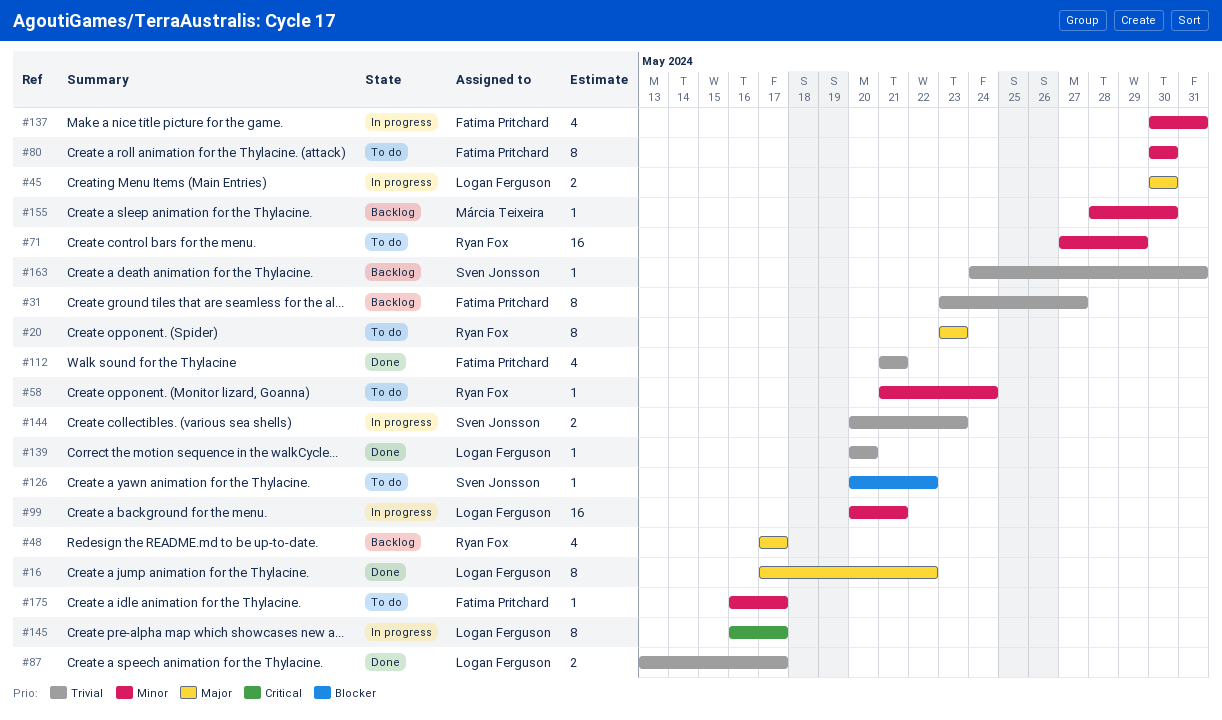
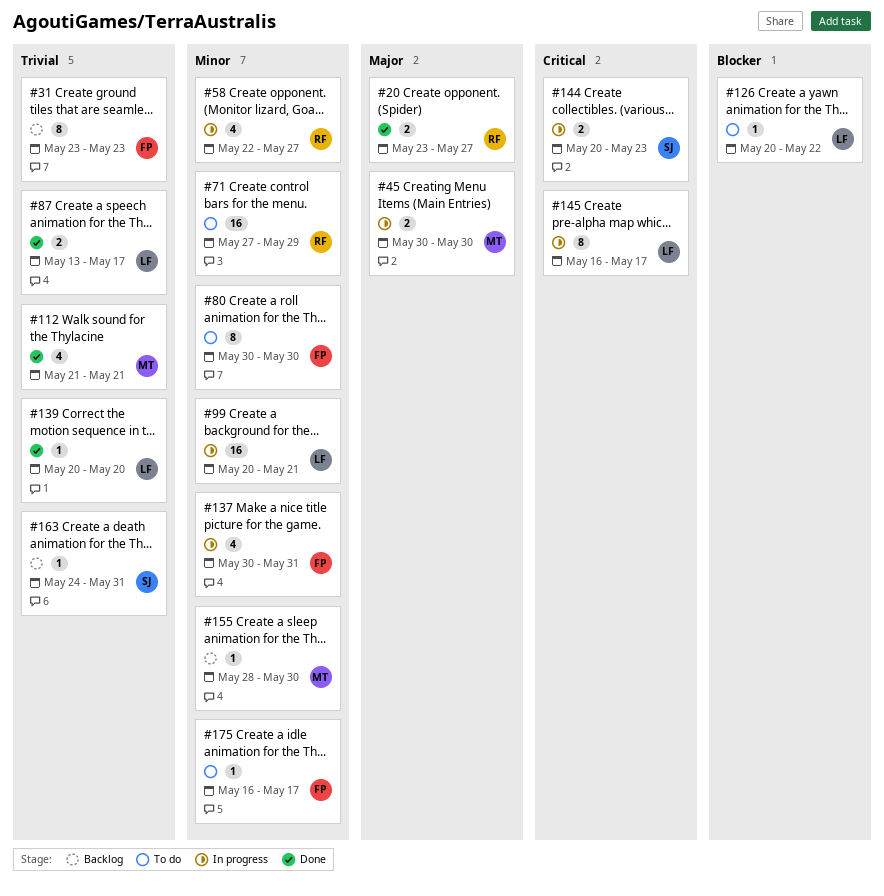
#16: present -> none
#20, status: To do -> Done
#20, estimate: 8 -> 2
#20, due: May 23 -> May 27
#31, due: May 27 -> May 23
#45, owner: Logan Ferguson -> Márcia Teixeira
#48: present -> none
#58, status: To do -> In progress
#58, estimate: 1 -> 4
#58, start: May 21 -> May 22
#58, due: May 24 -> May 27
#112, owner: Fatima Pritchard -> Márcia Teixeira
#126, owner: Sven Jonsson -> Logan Ferguson
#144, priority: Trivial -> Critical

